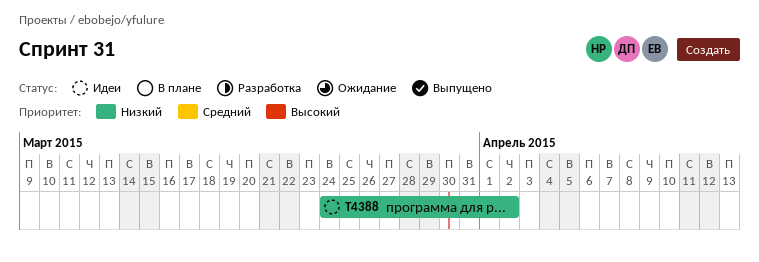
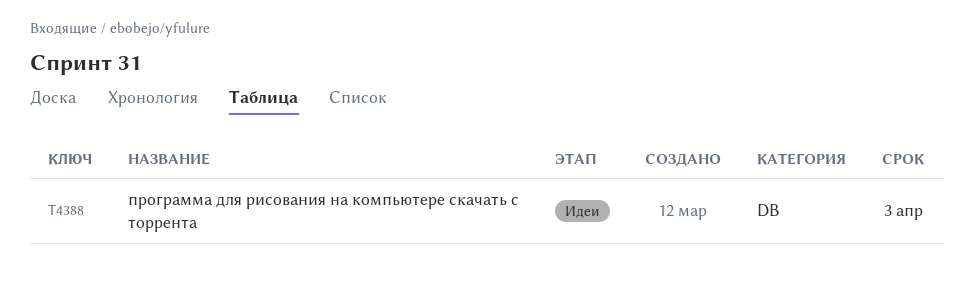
T4388, due: Apr 2 -> Apr 3

